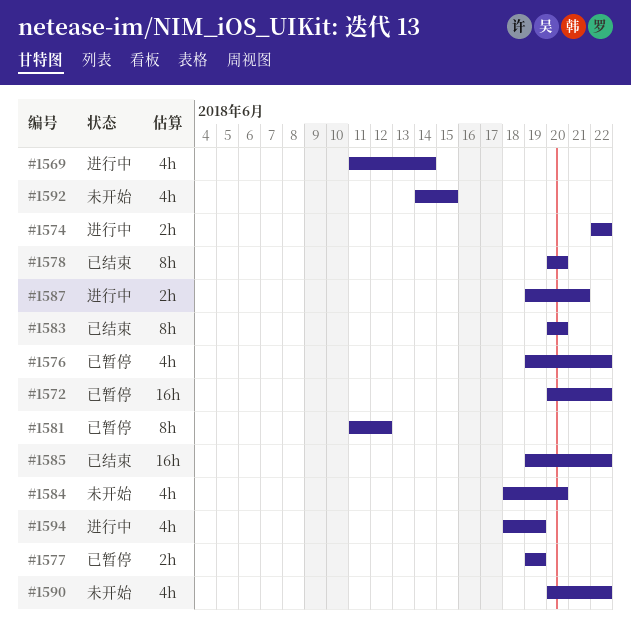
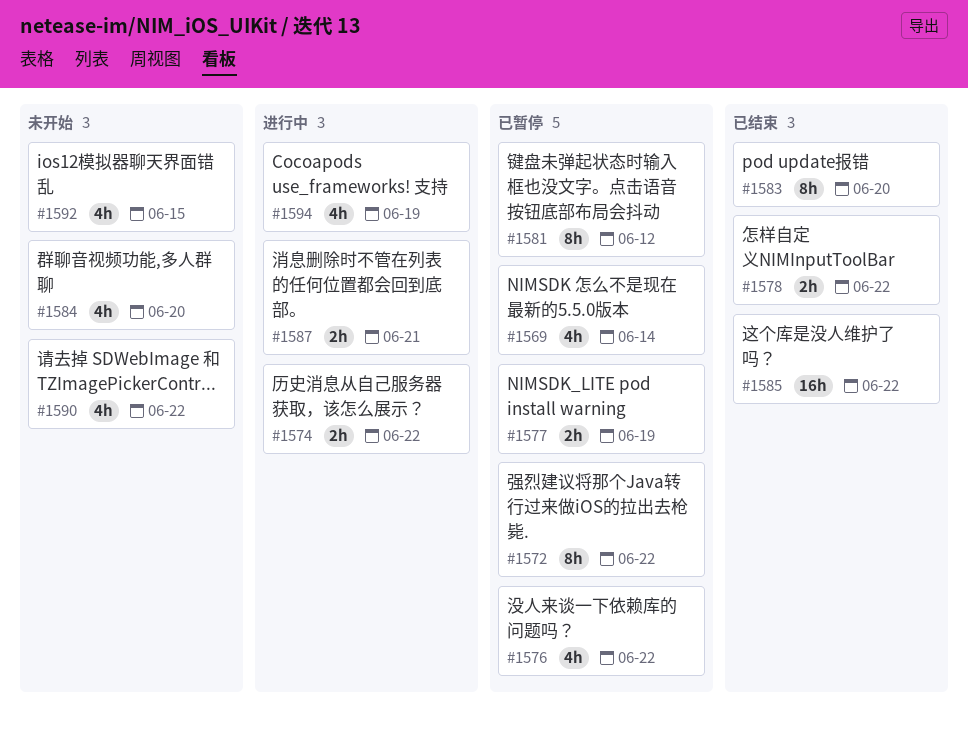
#1569, status: 进行中 -> 已暂停
#1572, estimate: 16h -> 8h
#1578, estimate: 8h -> 2h
#1578, due: Jun 20 -> Jun 22

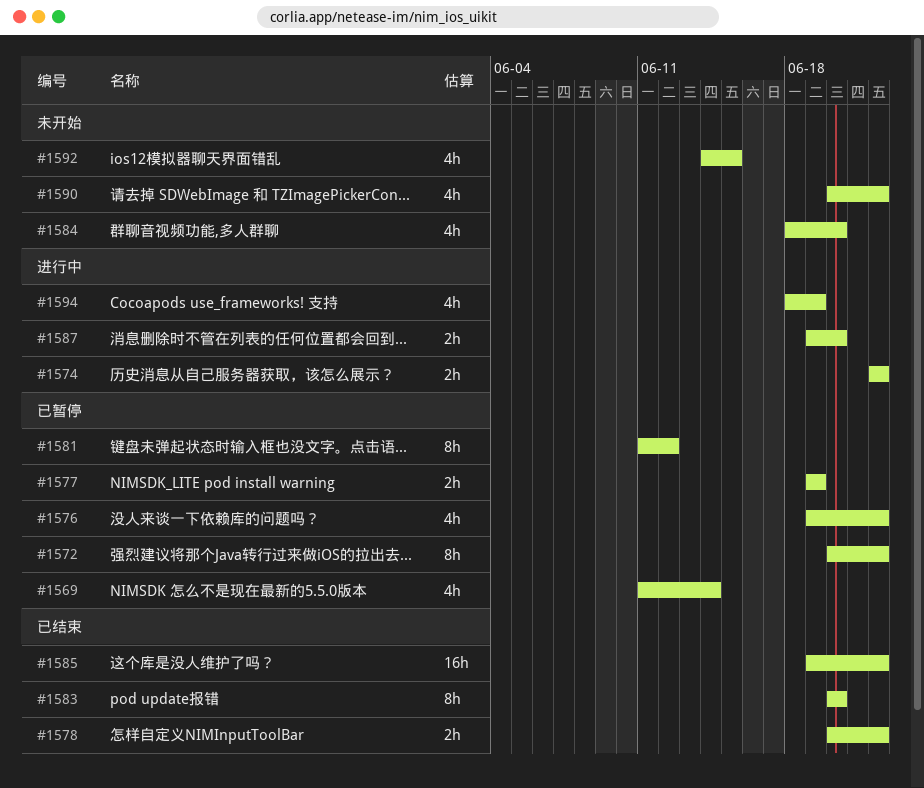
#1587, due: Jun 21 -> Jun 20

